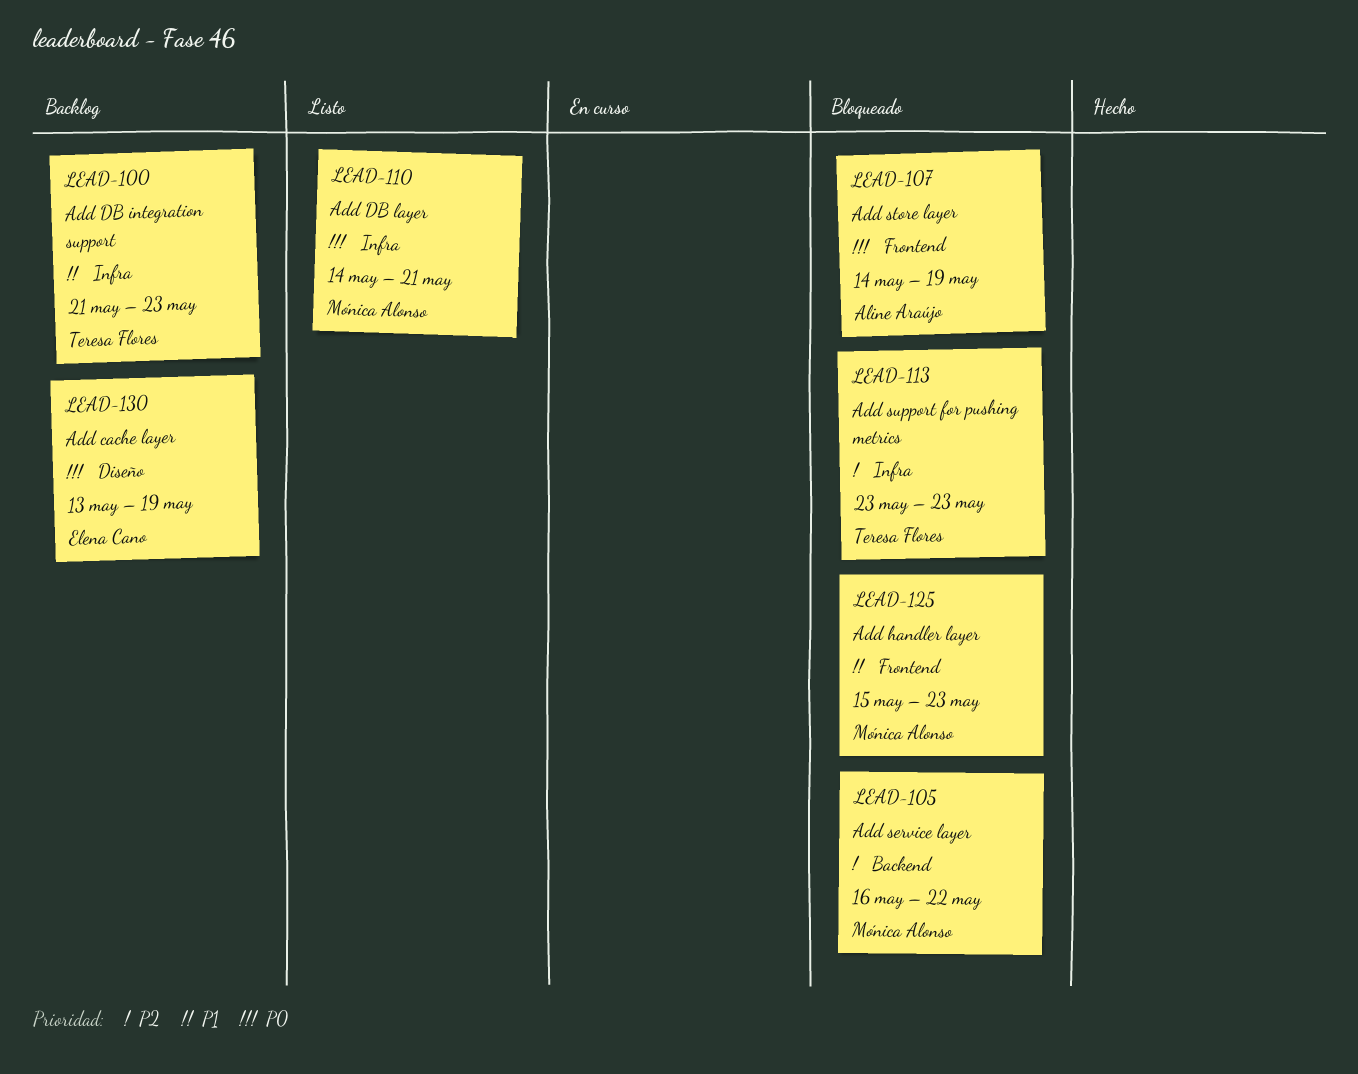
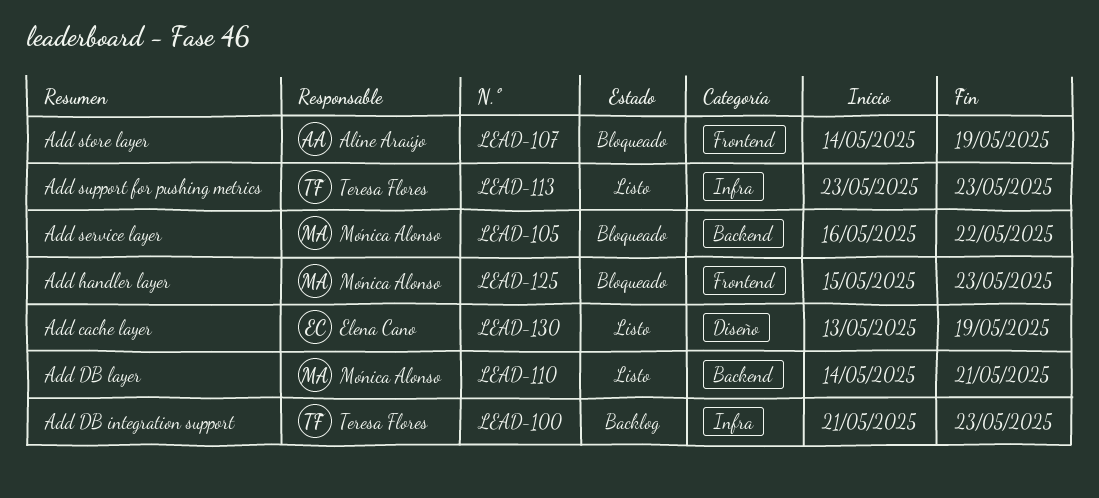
LEAD-110, label: Infra -> Backend
LEAD-113, status: Bloqueado -> Listo
LEAD-130, status: Backlog -> Listo

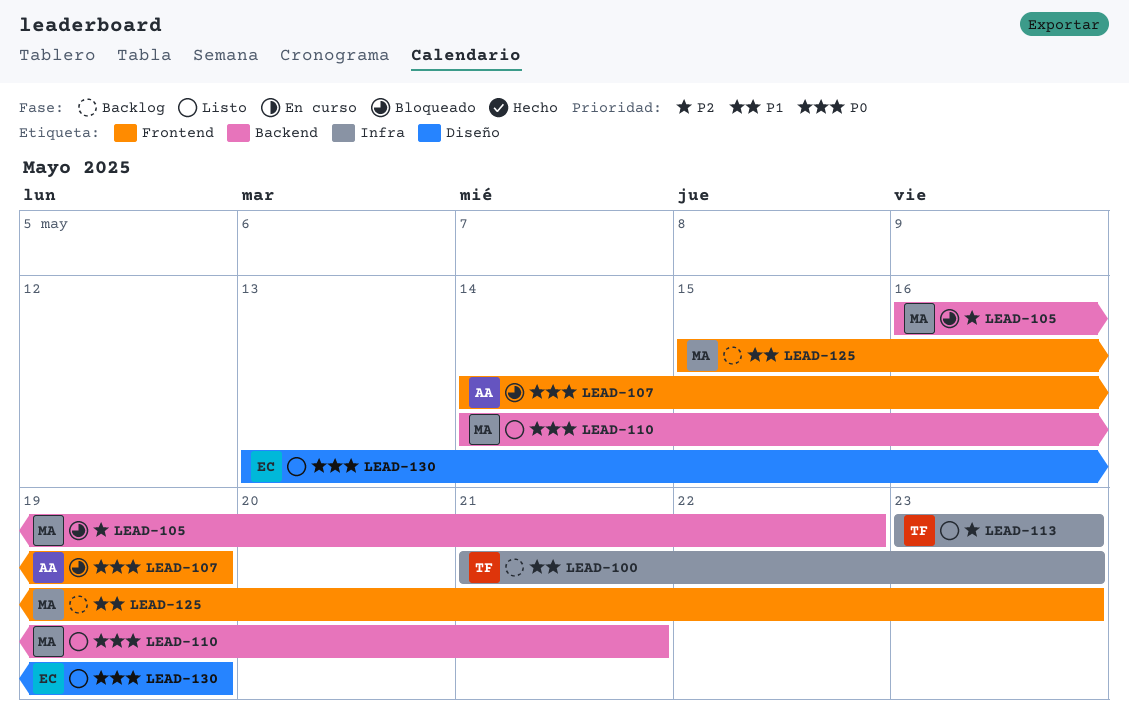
LEAD-125, status: Bloqueado -> Backlog

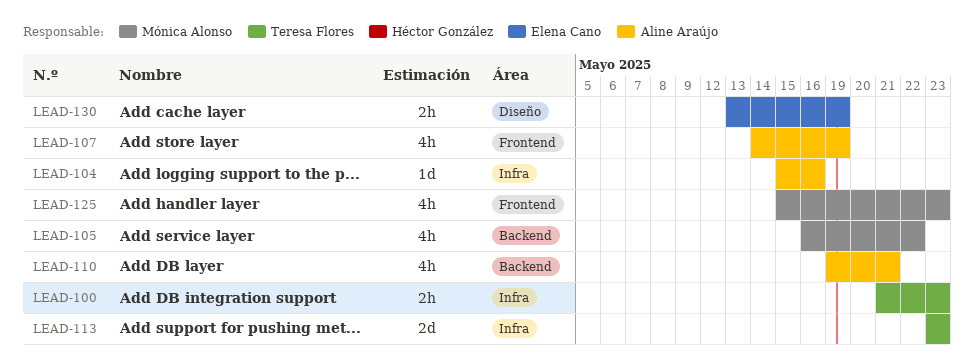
LEAD-104: none -> present
LEAD-110, owner: Mónica Alonso -> Aline Araújo
LEAD-110, start: May 14 -> May 19

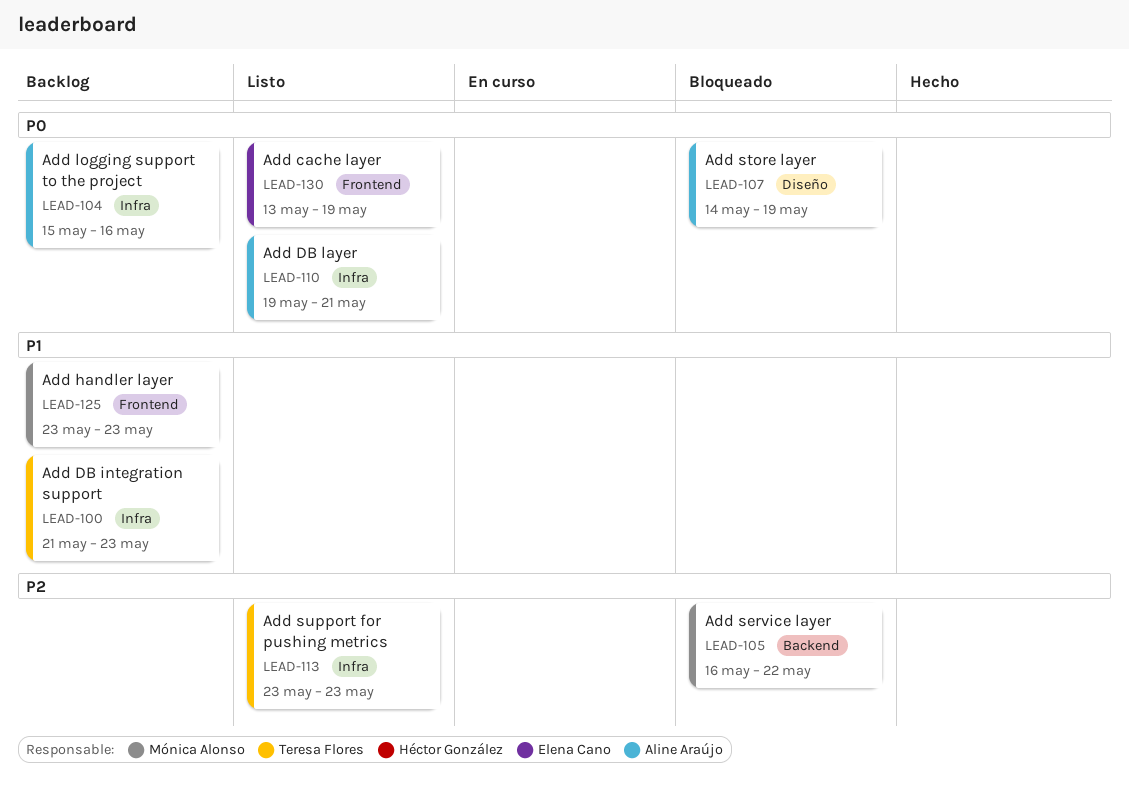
LEAD-107, label: Frontend -> Diseño
LEAD-110, label: Backend -> Infra
LEAD-125, start: May 15 -> May 23
LEAD-130, label: Diseño -> Frontend

